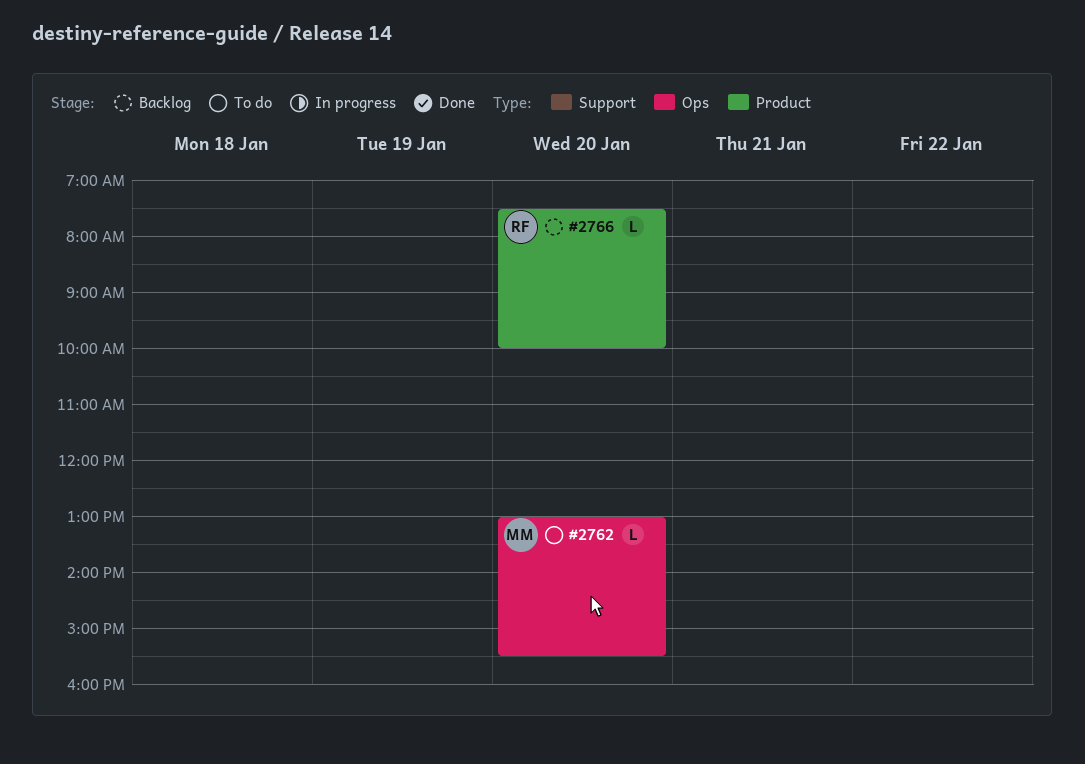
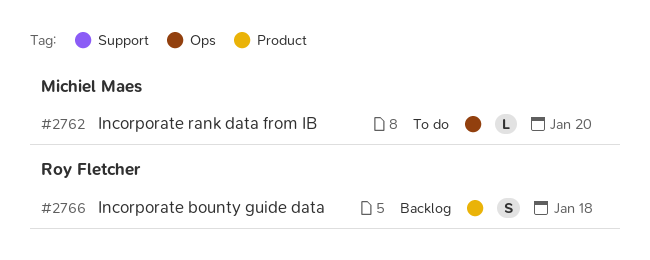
#2766, estimate: L -> S
#2766, day: Jan 20 -> Jan 18

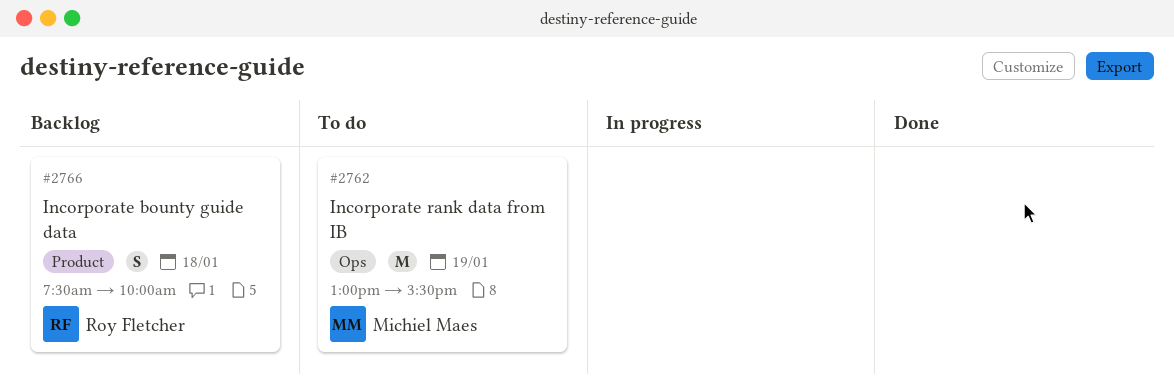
#2762, estimate: L -> M
#2762, day: Jan 20 -> Jan 19

